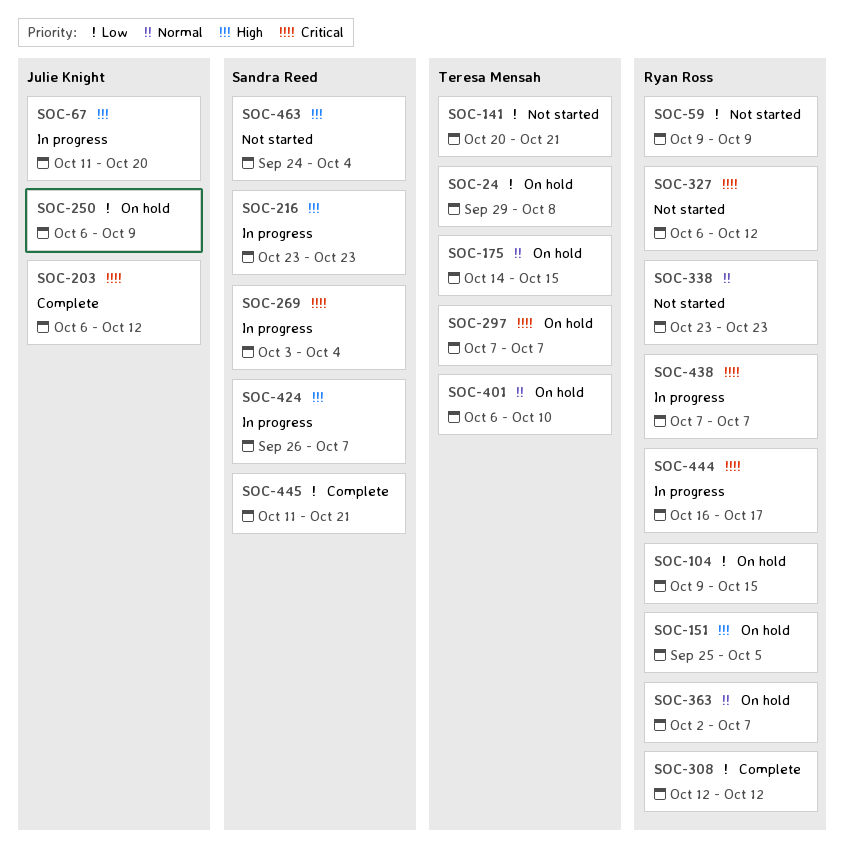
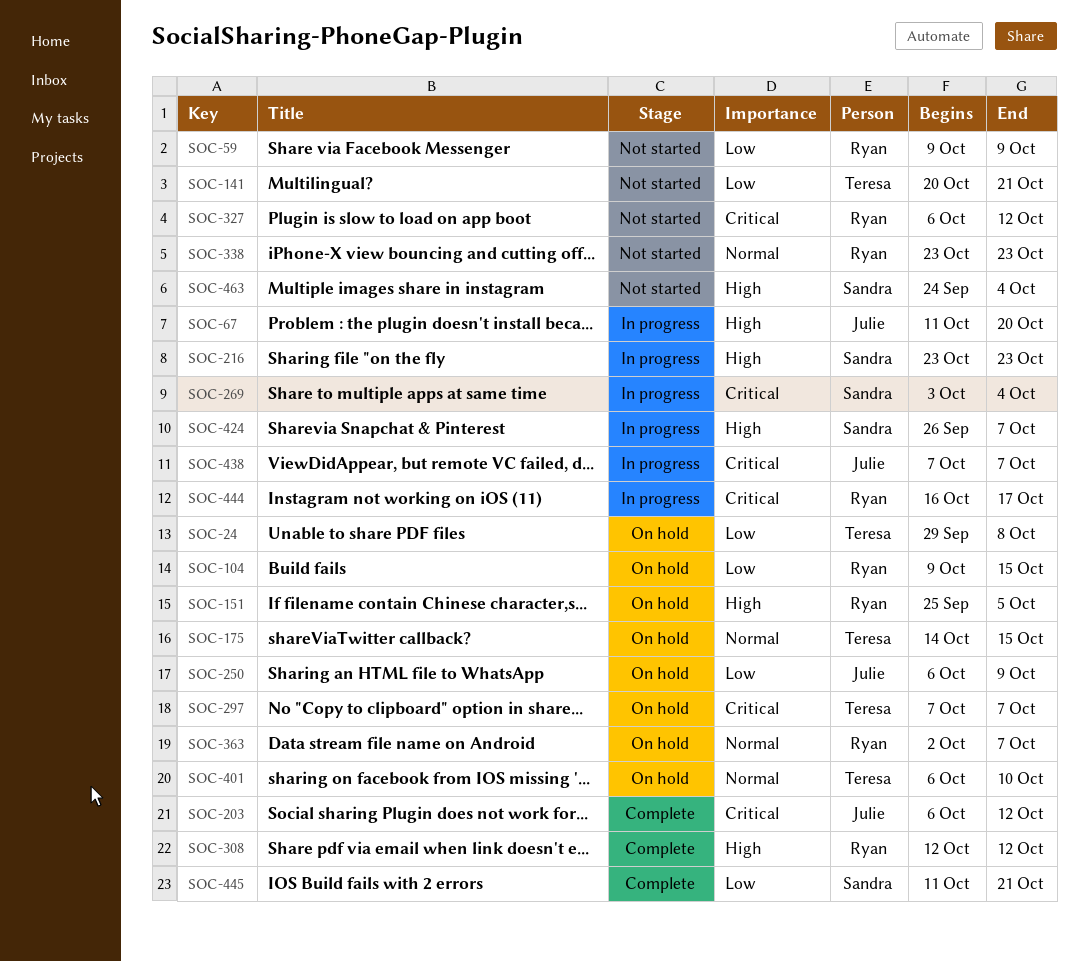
SOC-308, priority: Low -> High
SOC-438, owner: Ryan Ross -> Julie Knight

